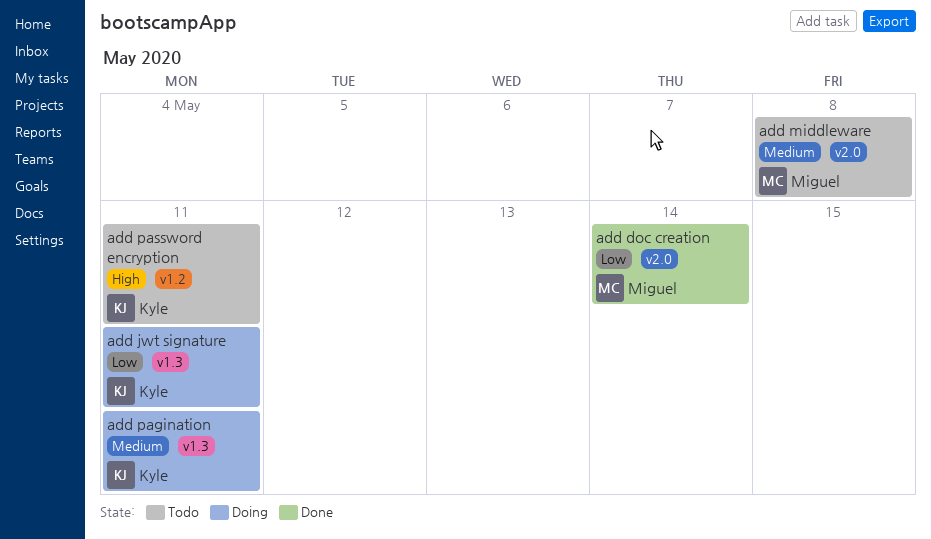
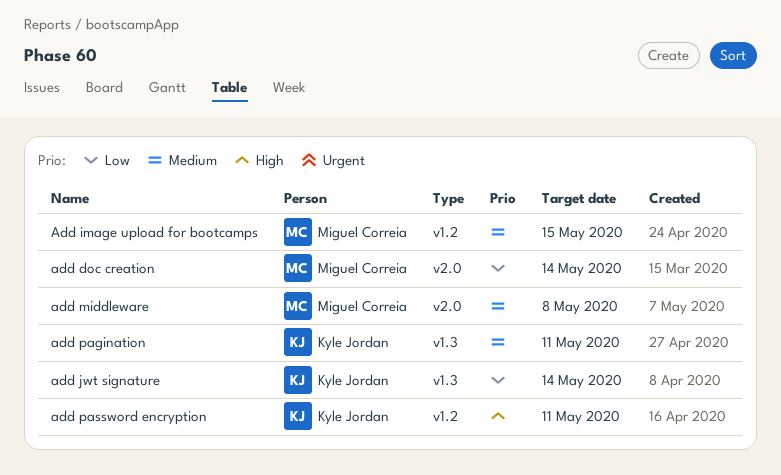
Add image upload for bootcamps: none -> present
add jwt signature, due: May 11 -> May 14

